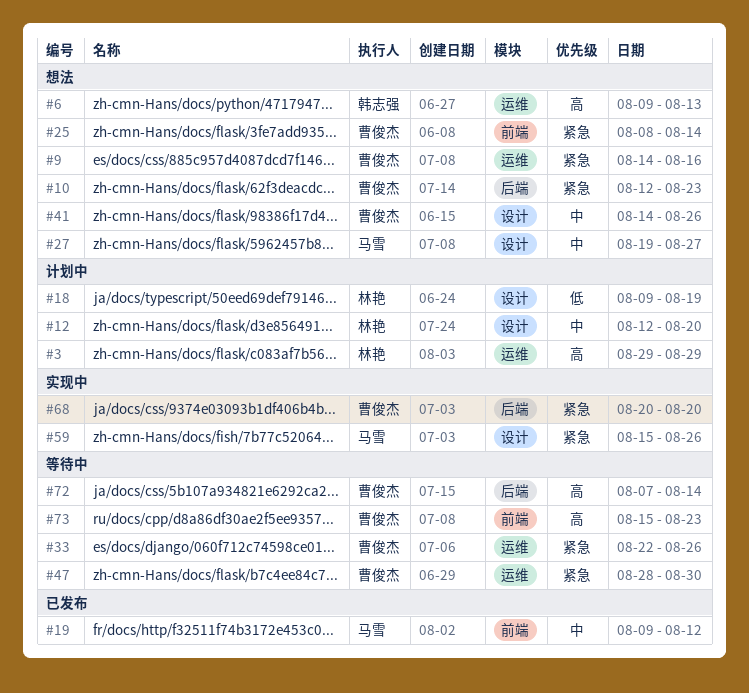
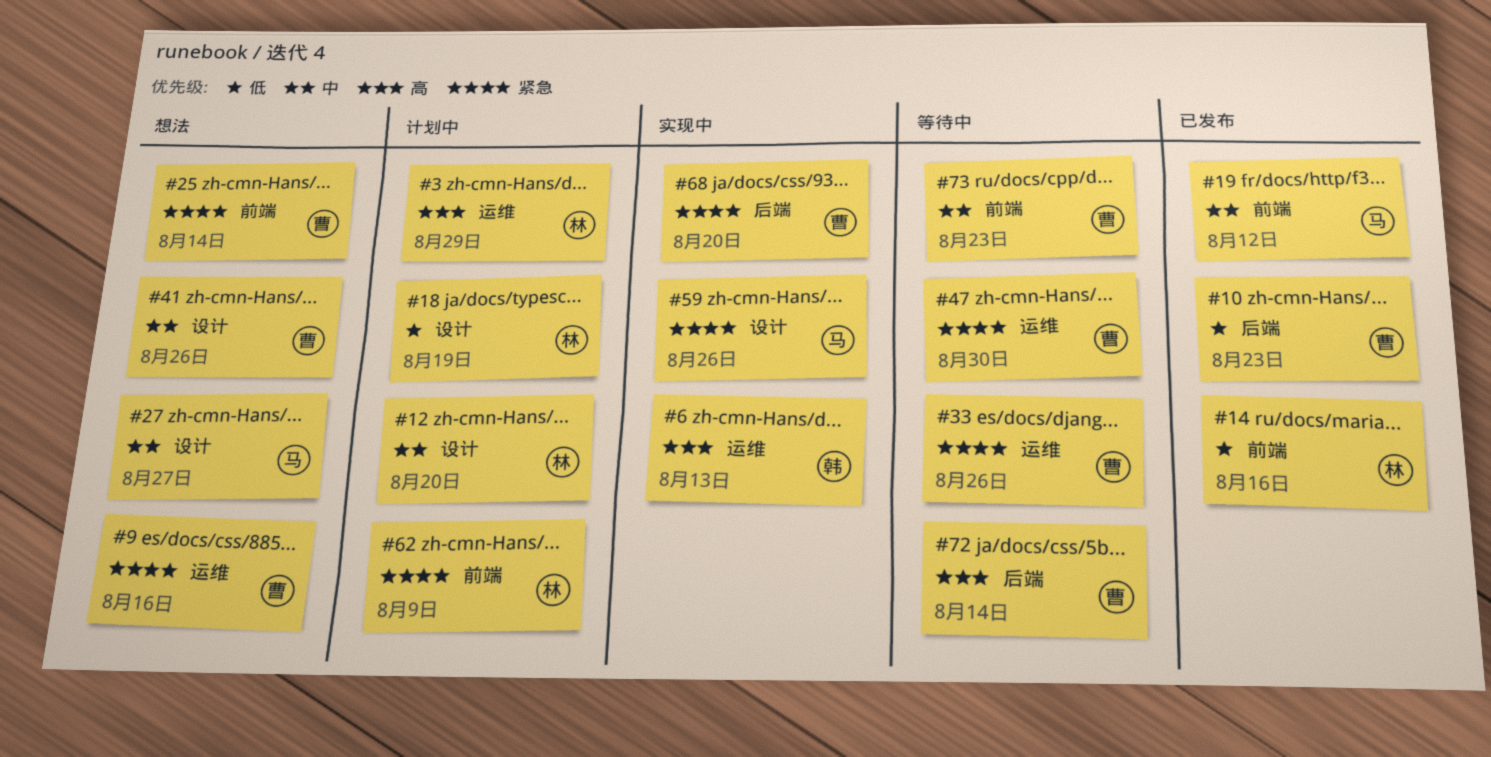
#6, status: 想法 -> 实现中
#10, status: 想法 -> 已发布
#10, priority: 紧急 -> 低
#14: none -> present
#62: none -> present
#73, priority: 高 -> 中

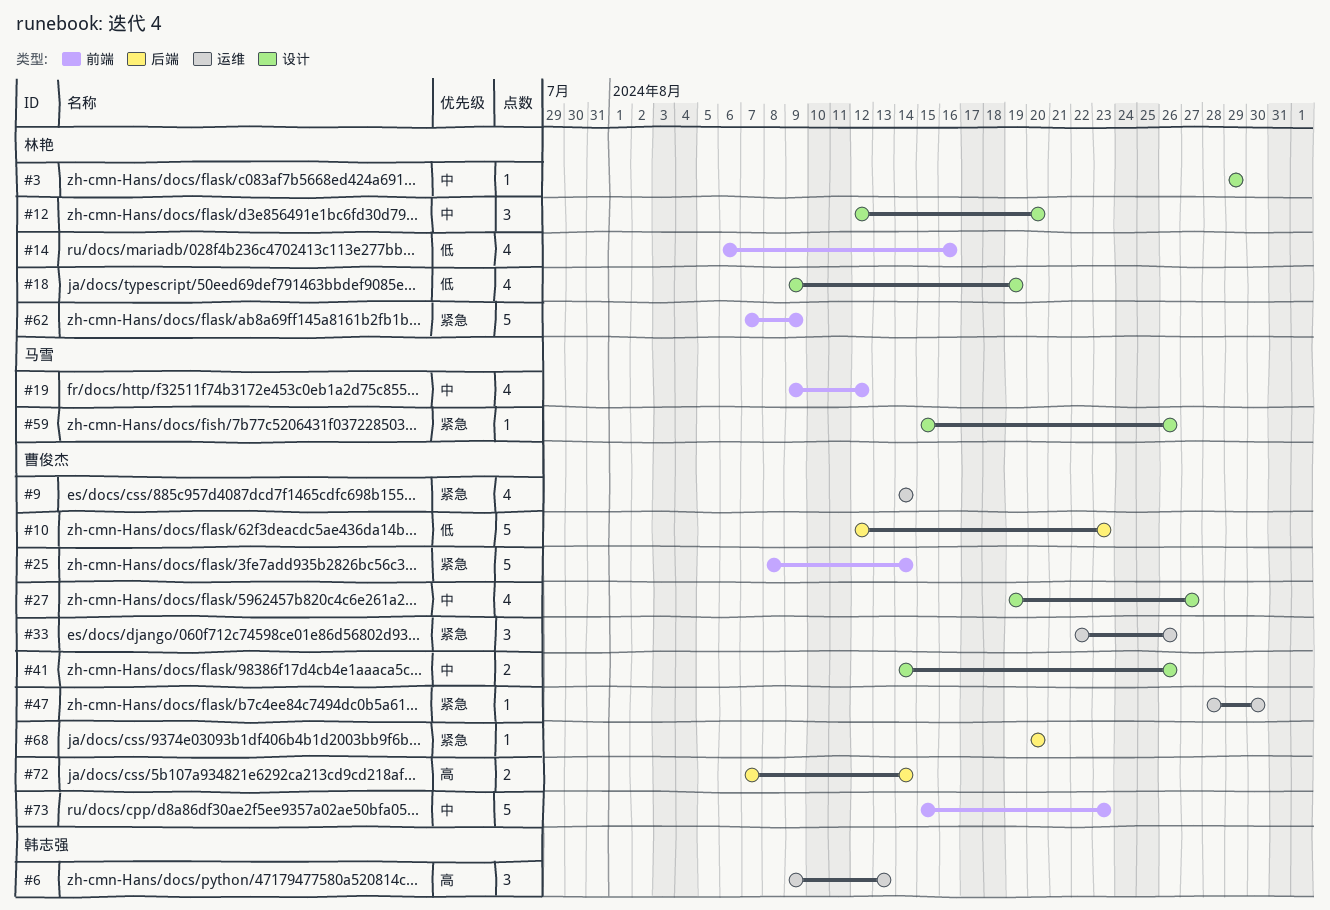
#3, priority: 高 -> 中
#3, label: 运维 -> 设计
#9, due: Aug 16 -> Aug 14
#27, owner: 马雪 -> 曹俊杰

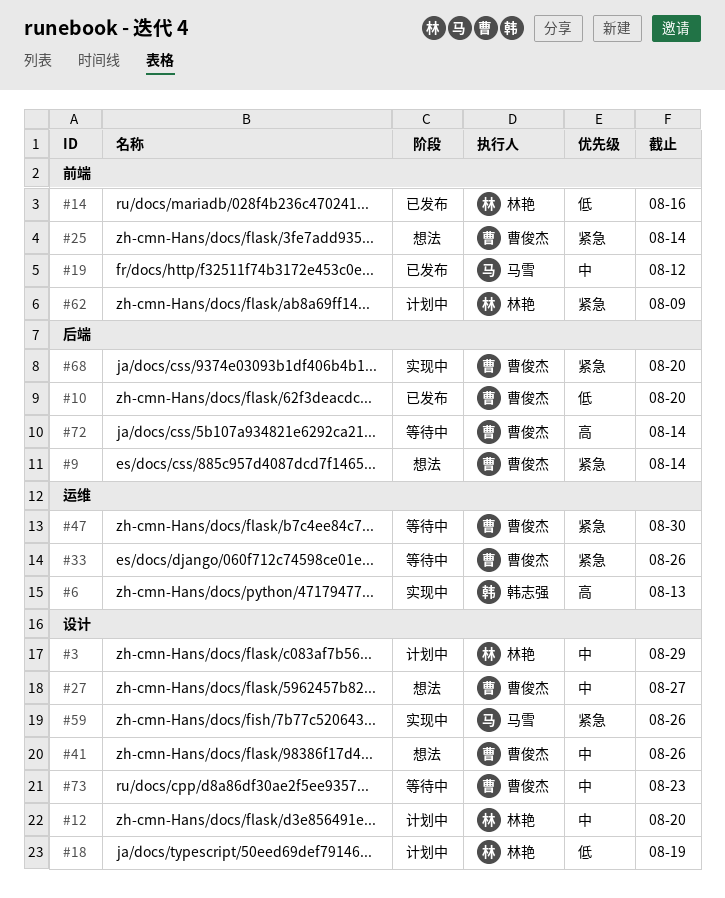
#9, label: 运维 -> 后端
#10, due: Aug 23 -> Aug 20
#73, label: 前端 -> 设计

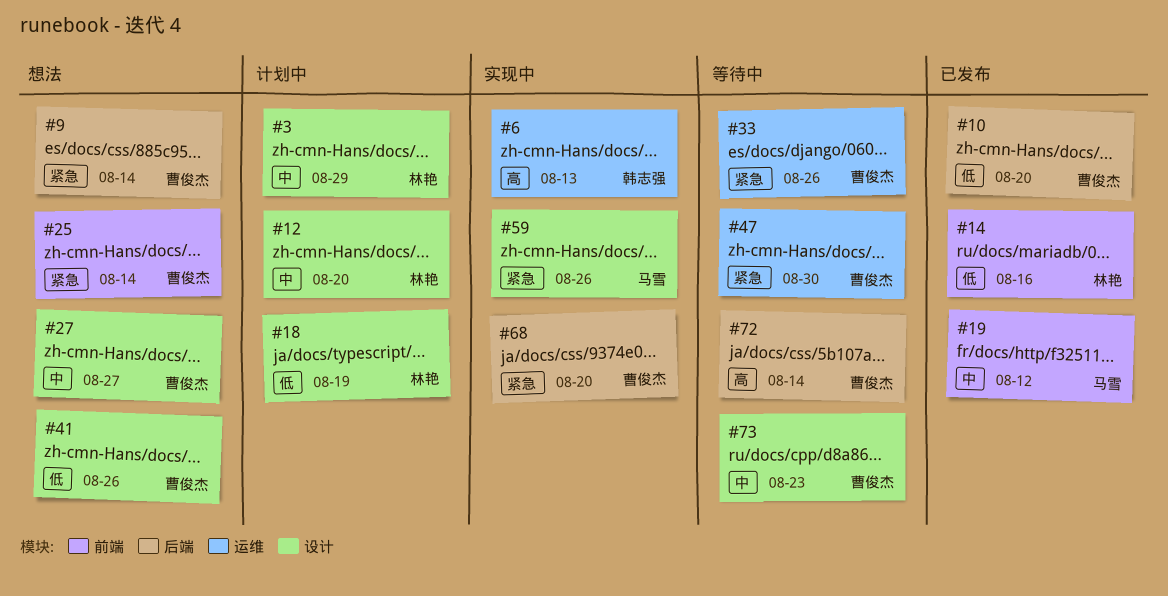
#41, priority: 中 -> 低
#62: present -> none

